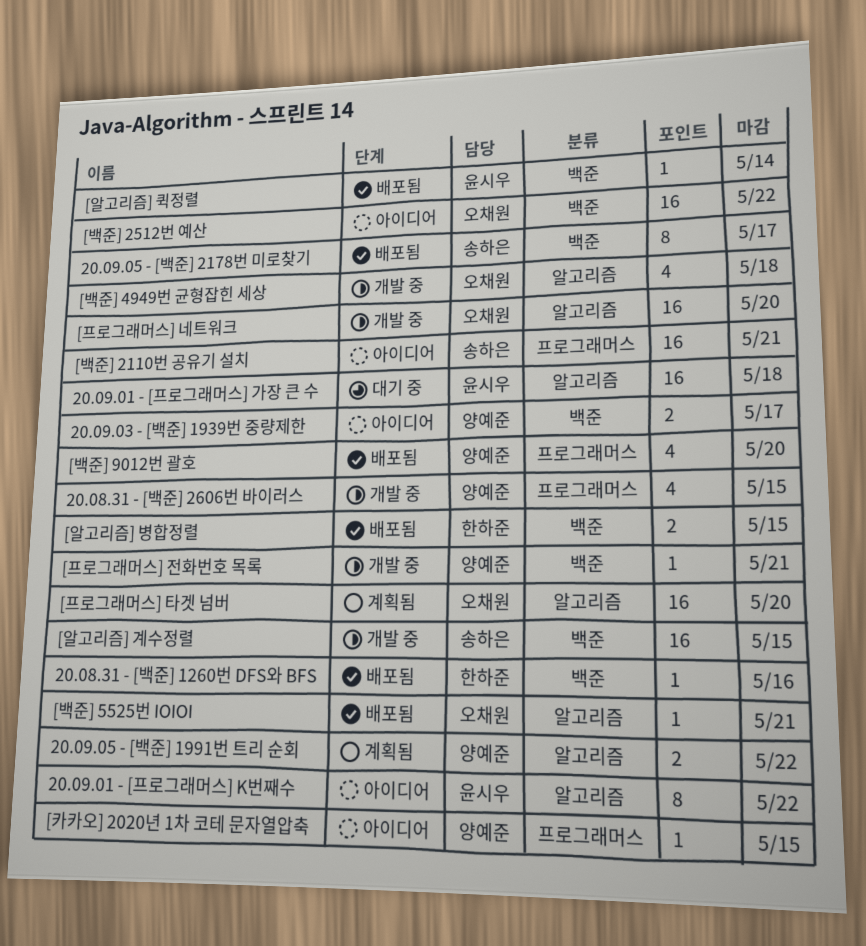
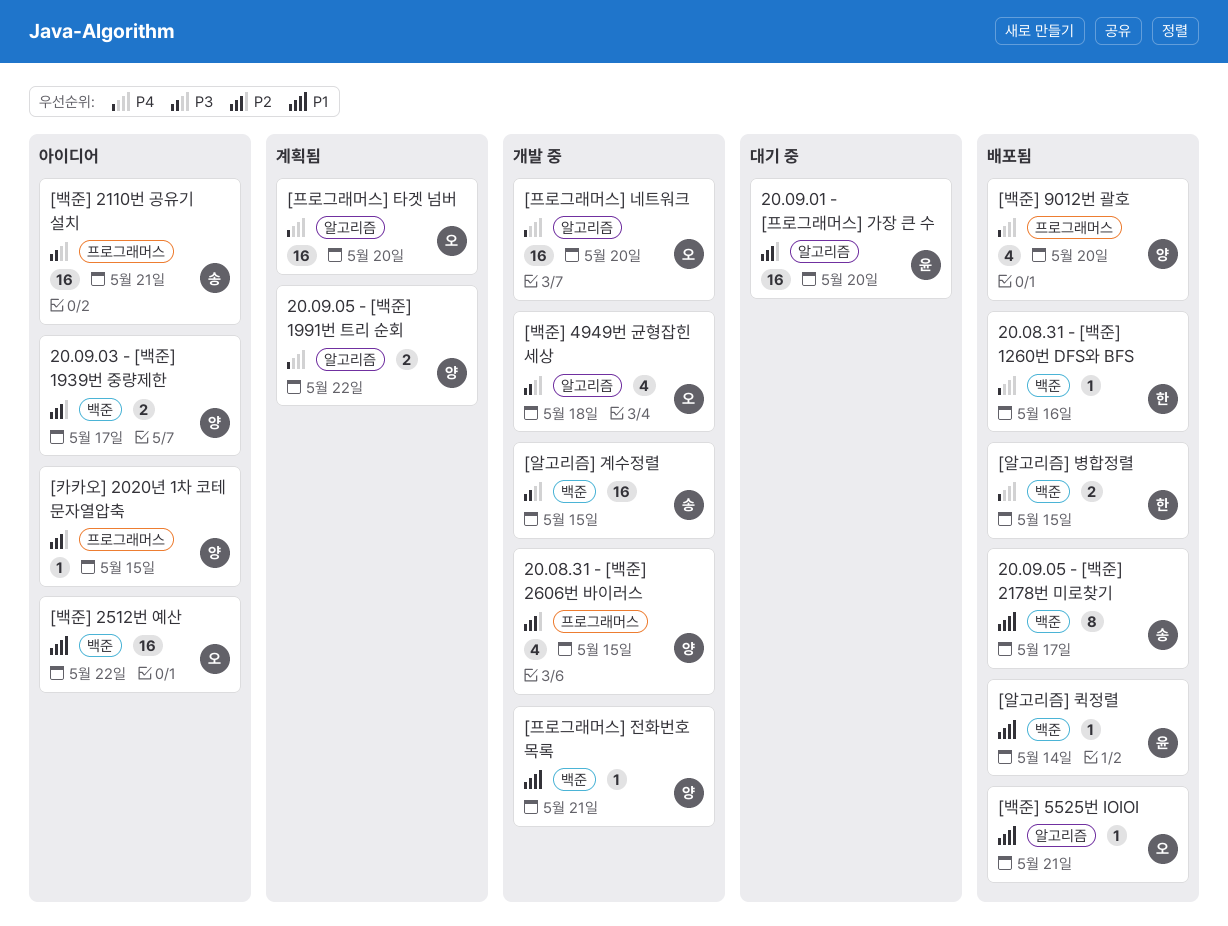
20.09.01 - [프로그래머스] K번째수: present -> none
20.09.01 - [프로그래머스] 가장 큰 수, due: May 18 -> May 20

